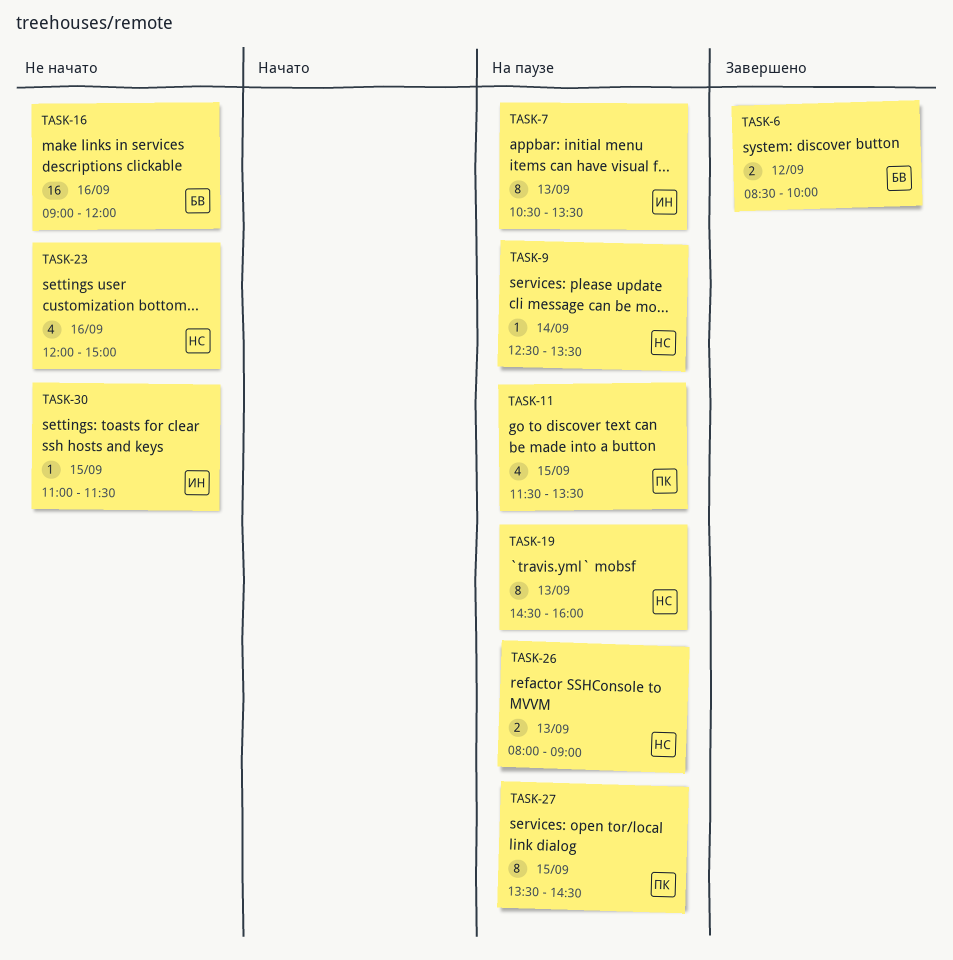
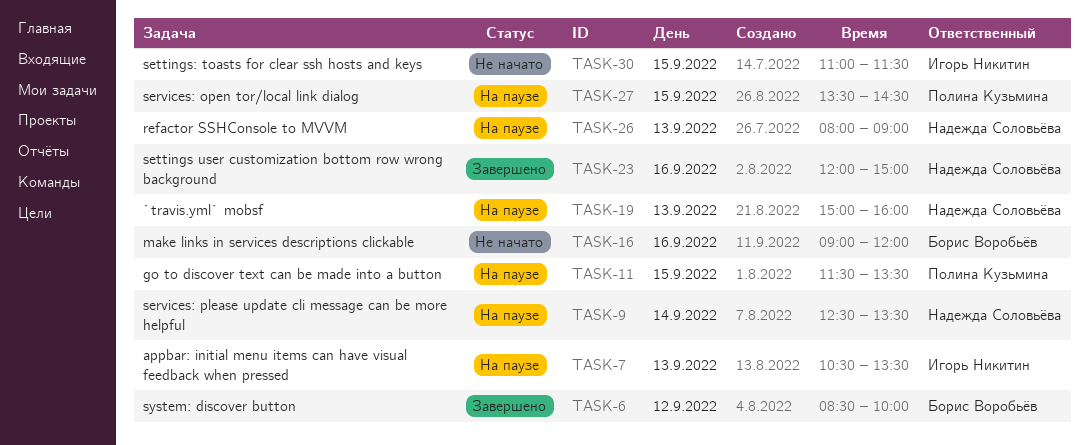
TASK-19, begins: 14:30 -> 15:00
TASK-23, status: Не начато -> Завершено

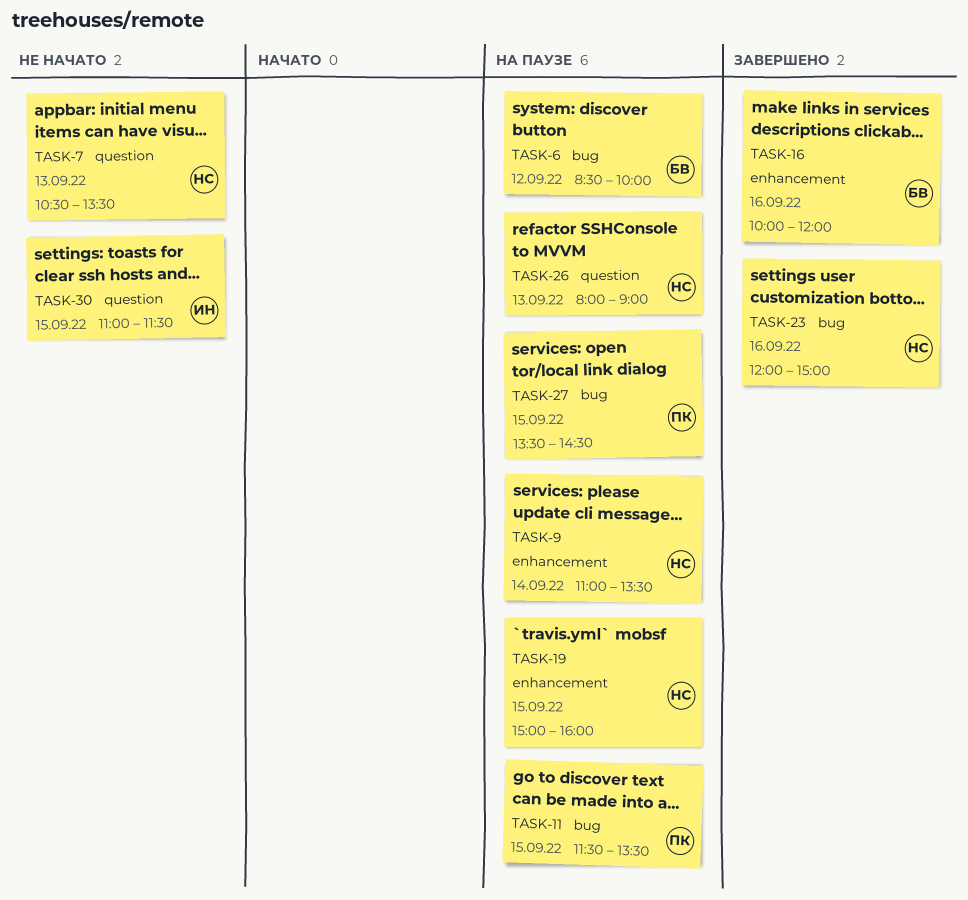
TASK-6, status: Завершено -> На паузе
TASK-7, status: На паузе -> Не начато
TASK-7, owner: Игорь Никитин -> Надежда Соловьёва
TASK-9, begins: 12:30 -> 11:00
TASK-16, status: Не начато -> Завершено
TASK-16, begins: 09:00 -> 10:00
TASK-19, day: Sep 13 -> Sep 15

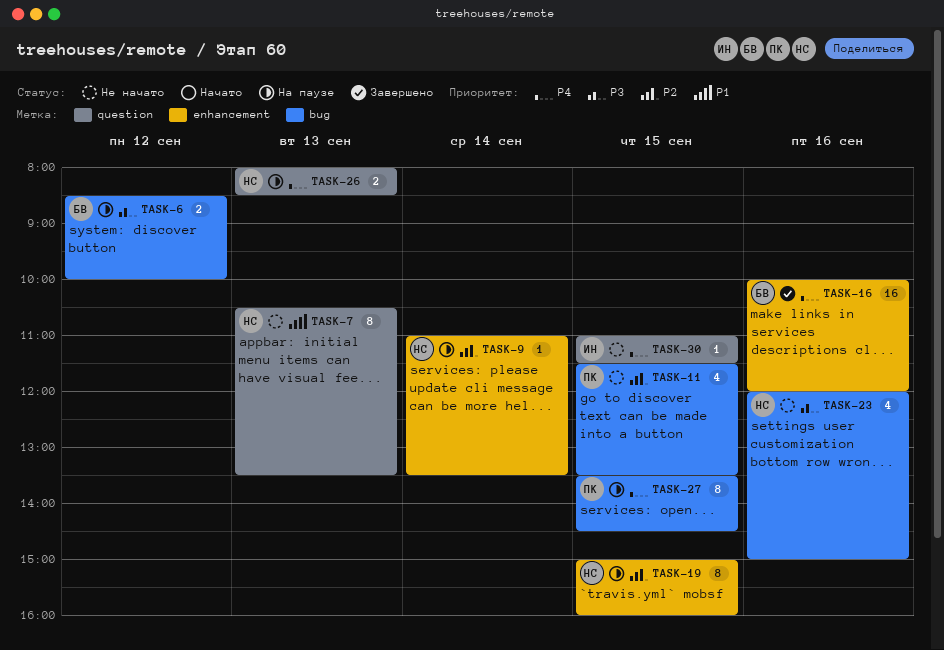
TASK-11, status: На паузе -> Не начато
TASK-23, status: Завершено -> Не начато
TASK-26, ends: 09:00 -> 08:30

